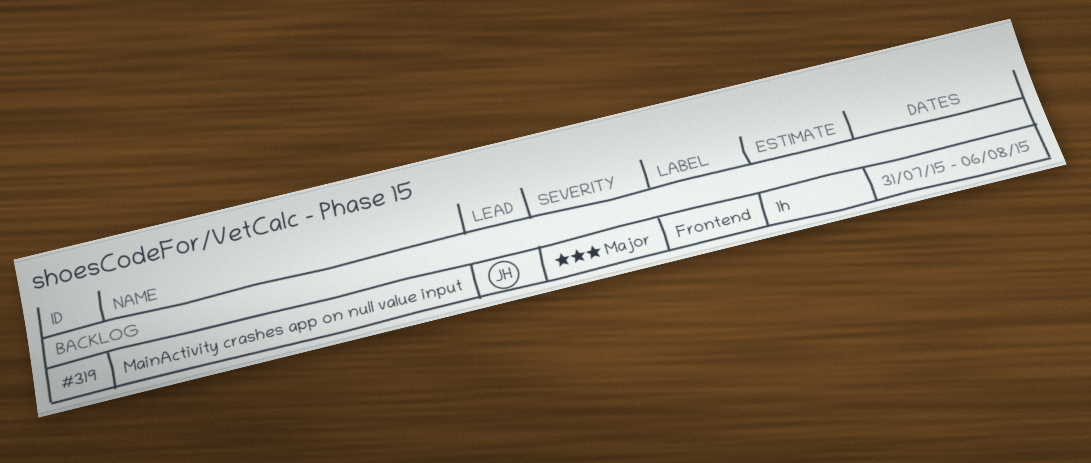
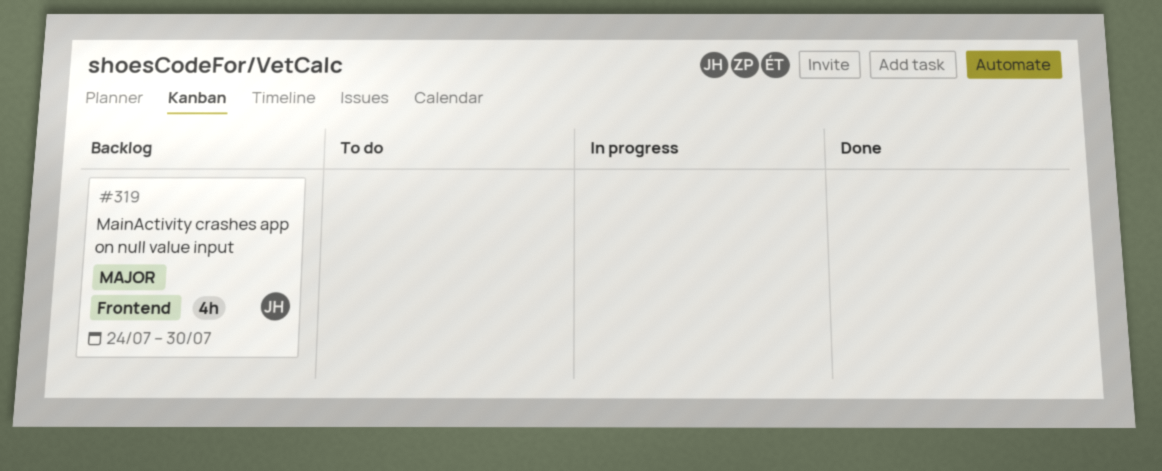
#319, estimate: 1h -> 4h
#319, start: Jul 31 -> Jul 24
#319, due: Aug 6 -> Jul 30

